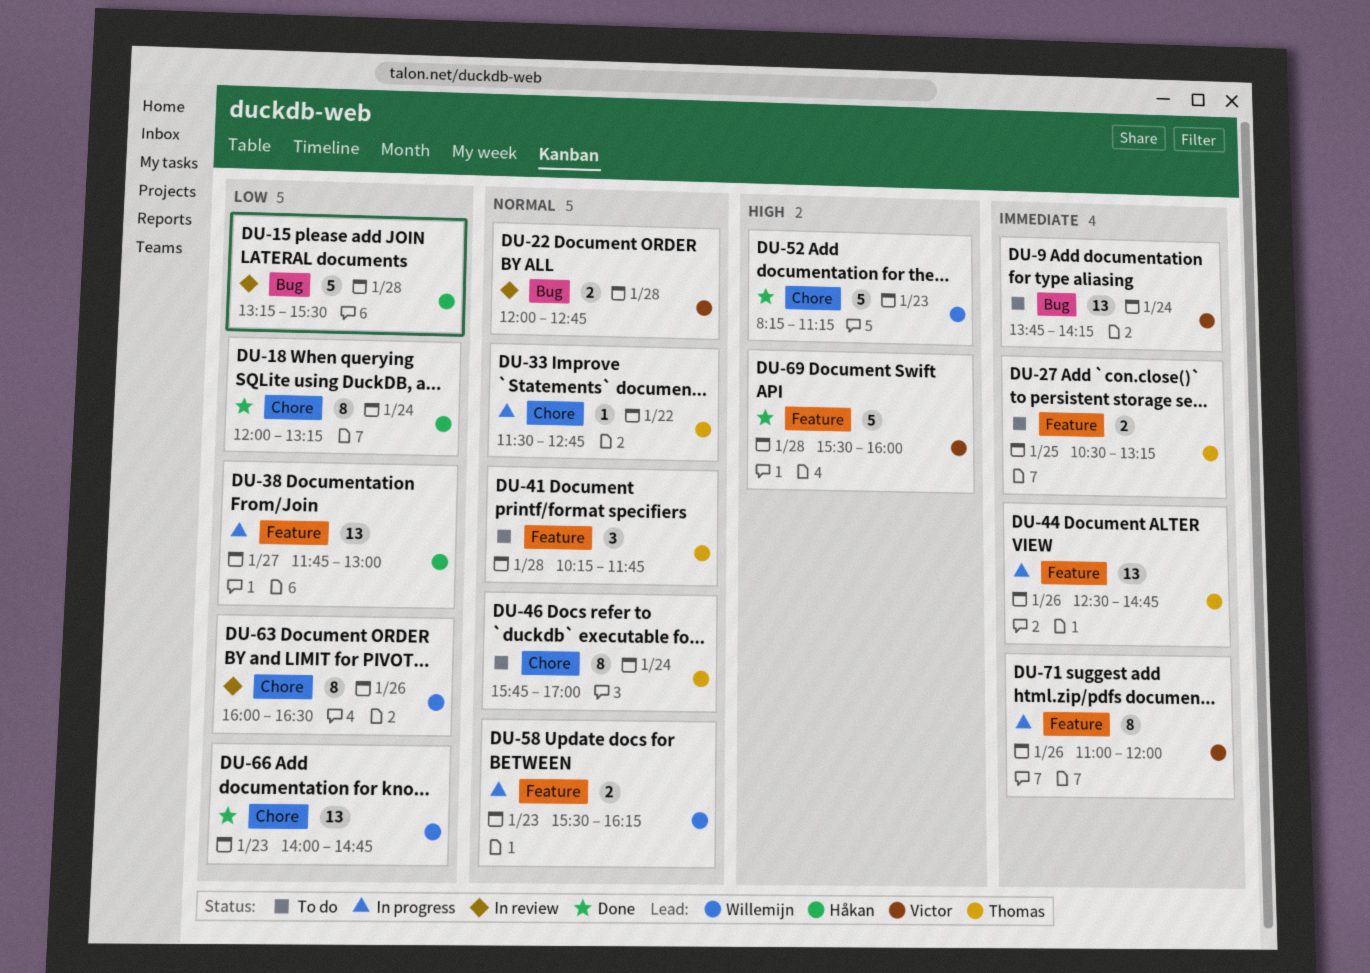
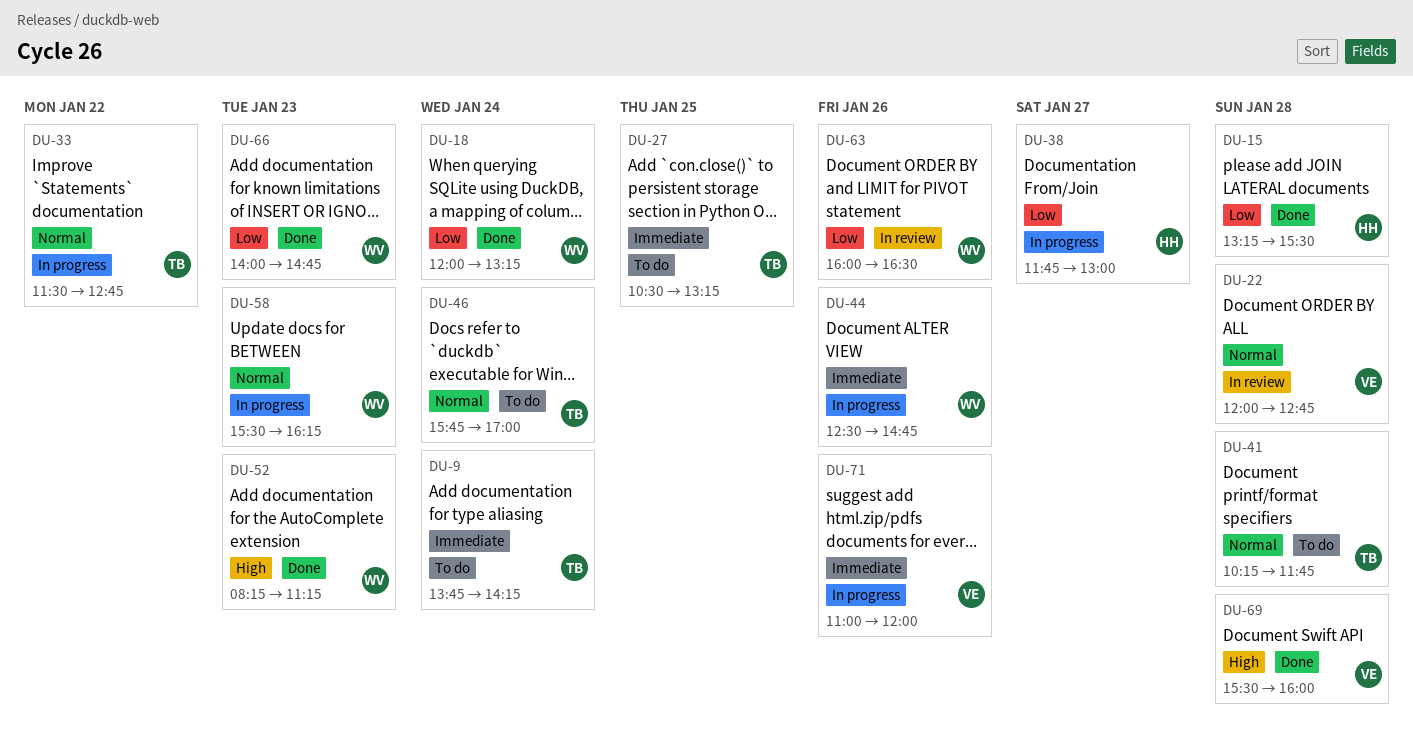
DU-9, owner: Victor -> Thomas
DU-15, status: In review -> Done
DU-18, owner: Håkan -> Willemijn
DU-44, owner: Thomas -> Willemijn

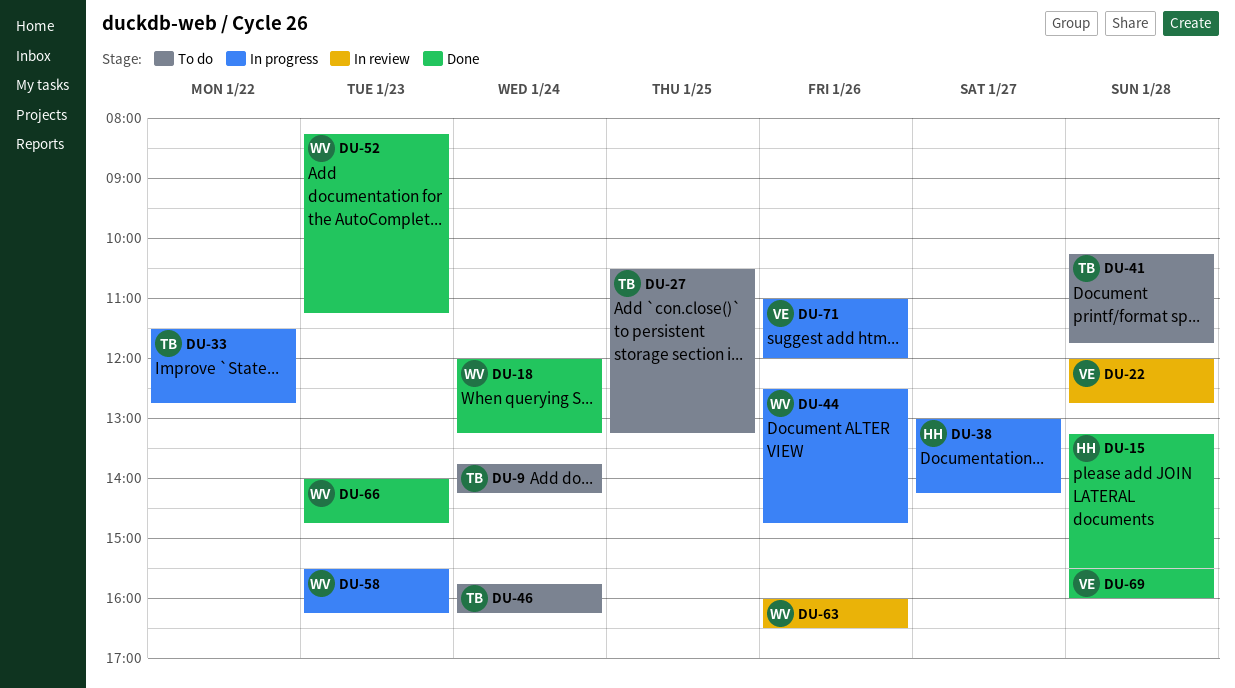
DU-38, begins: 11:45 -> 13:00
DU-38, ends: 13:00 -> 14:15
DU-46, ends: 17:00 -> 16:15

